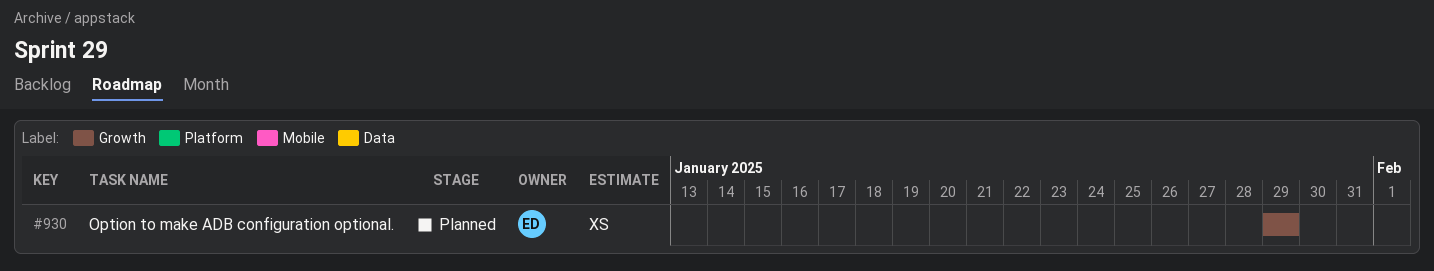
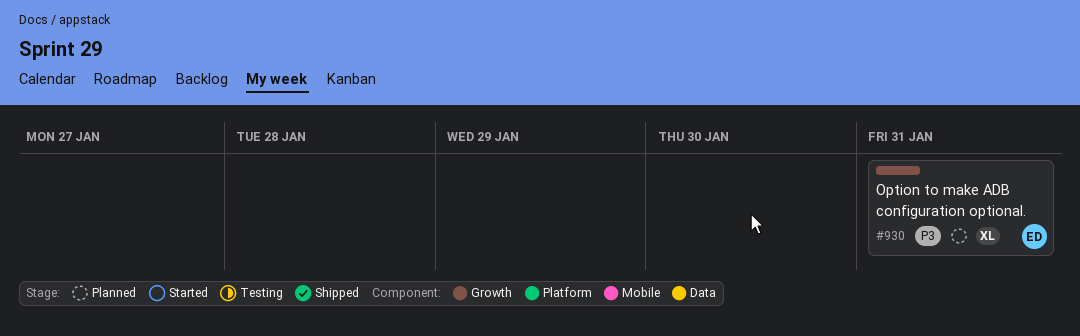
#930, estimate: XS -> XL
#930, due: Jan 29 -> Jan 31

